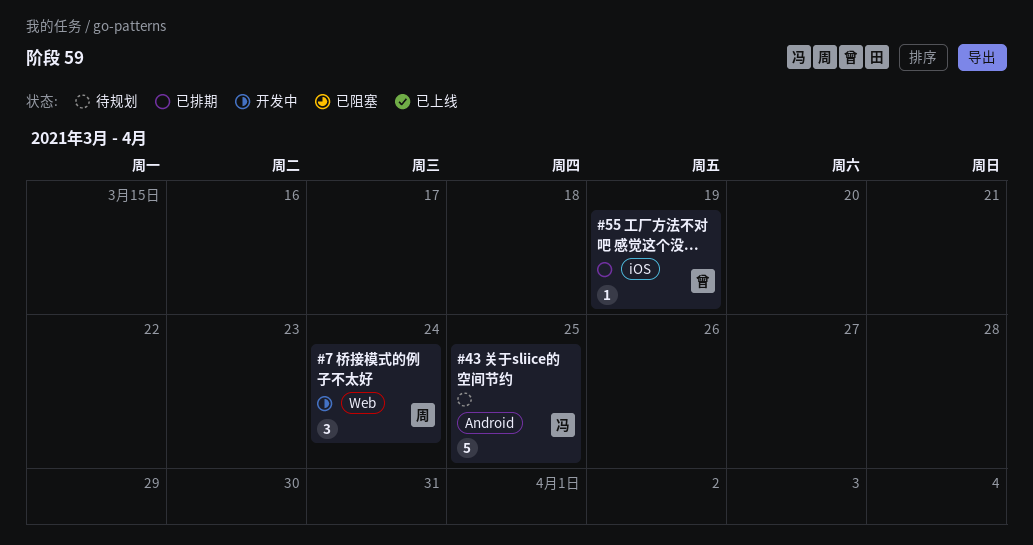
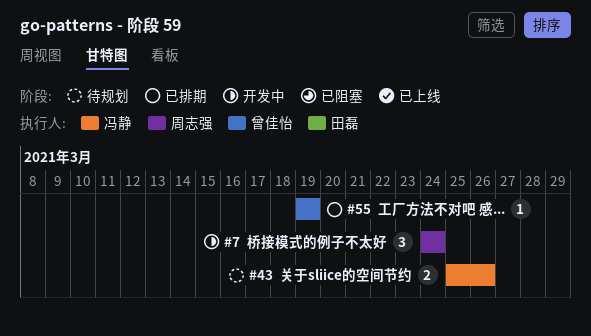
#43, estimate: 5 -> 2
#43, due: Mar 25 -> Mar 26

